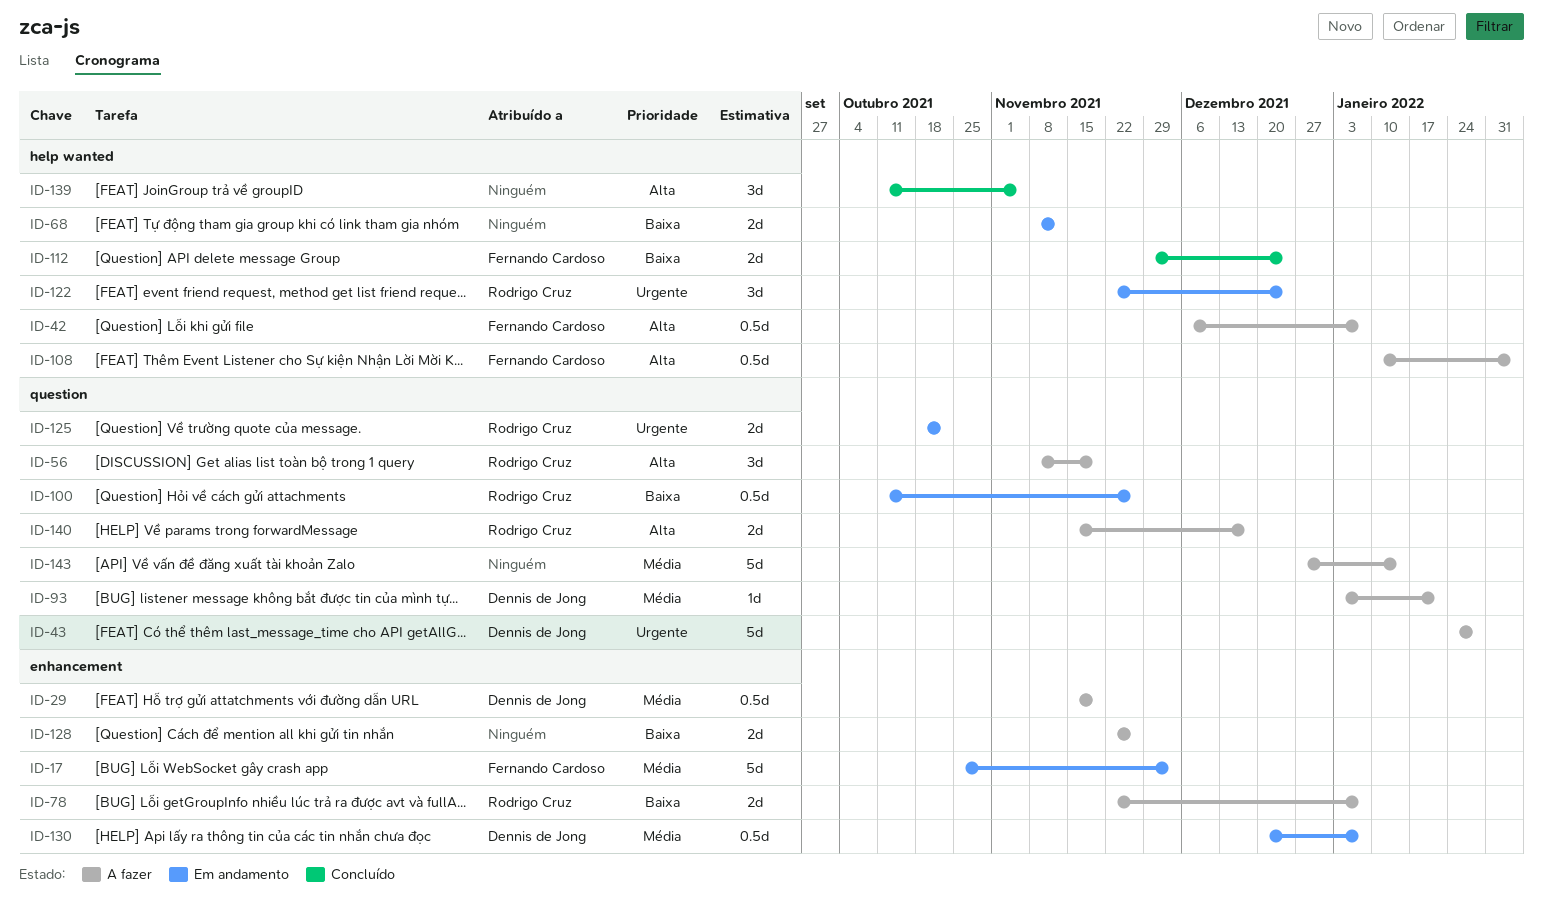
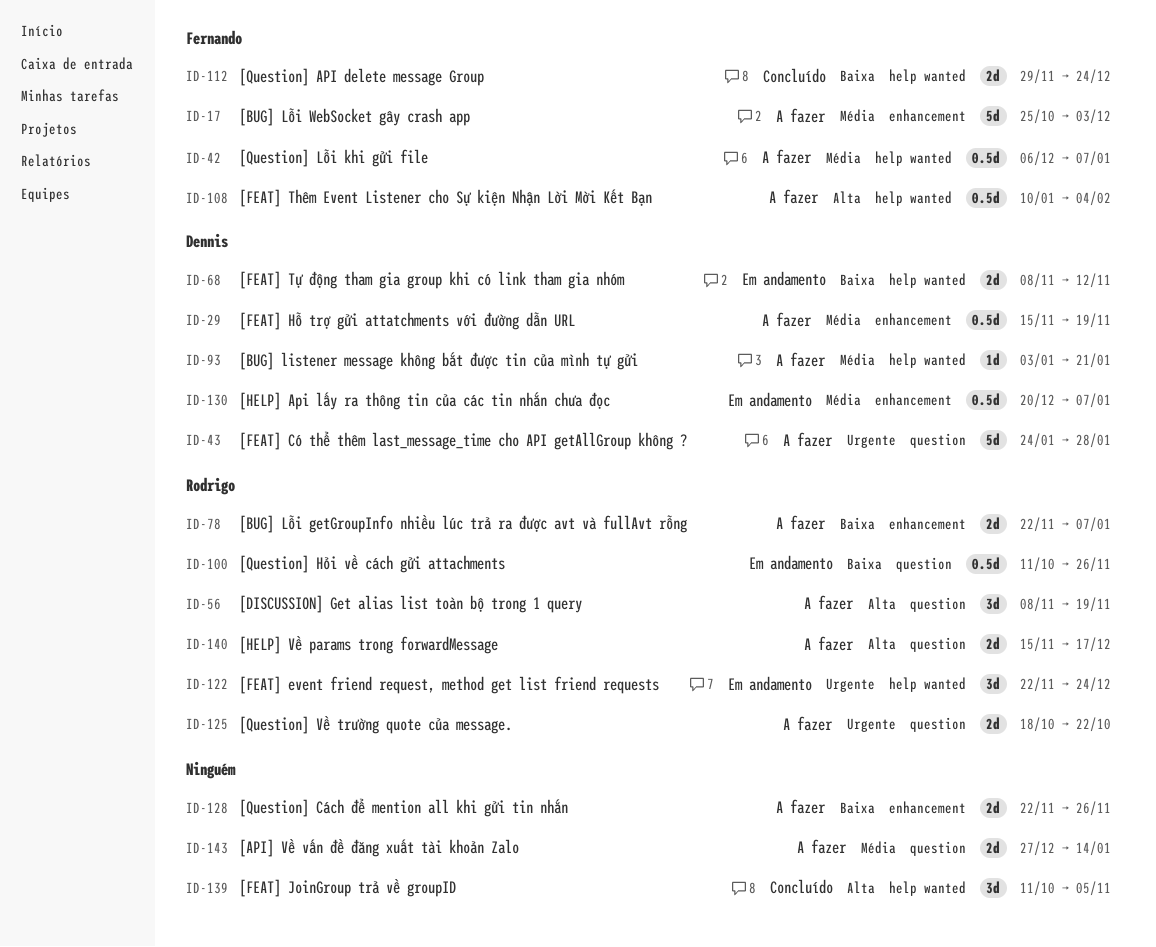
ID-17, status: Em andamento -> A fazer
ID-42, priority: Alta -> Média
ID-68, owner: none -> Dennis de Jong
ID-93, label: question -> help wanted
ID-125, status: Em andamento -> A fazer
ID-143, estimate: 5d -> 2d

